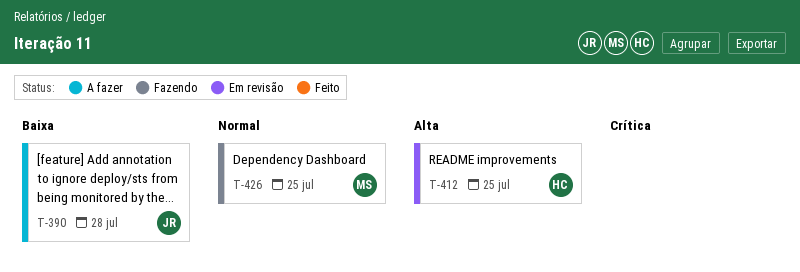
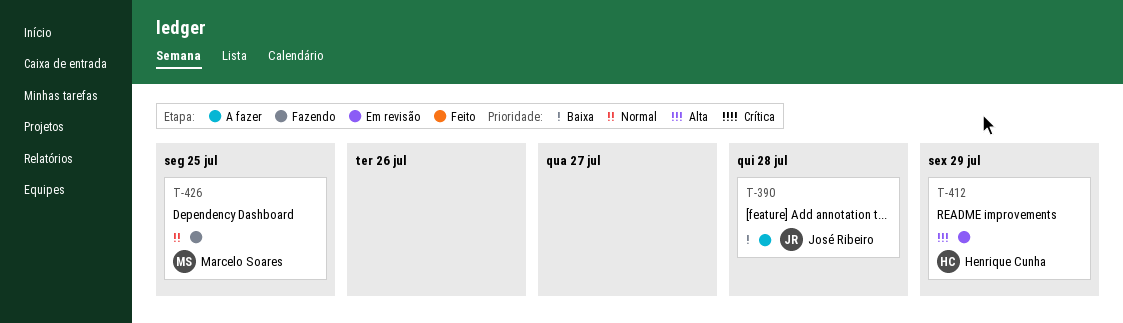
T-412, due: Jul 25 -> Jul 29

